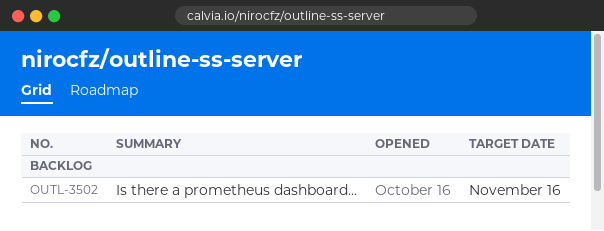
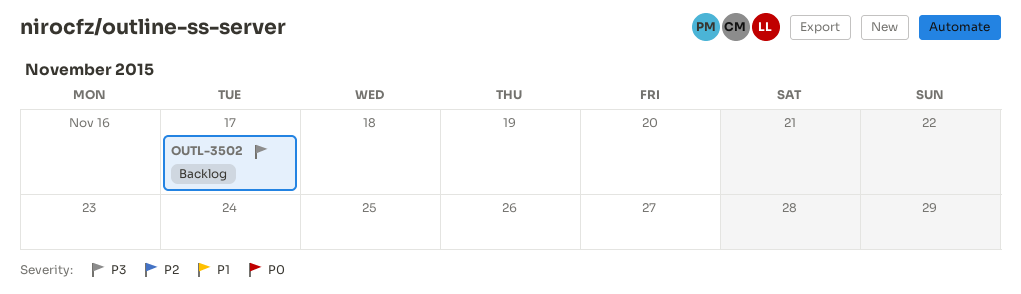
OUTL-3502, due: Nov 16 -> Nov 17

